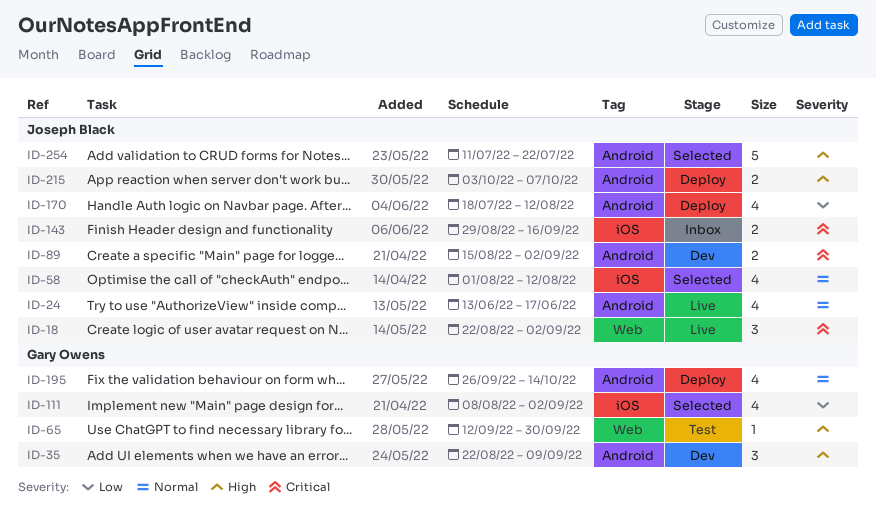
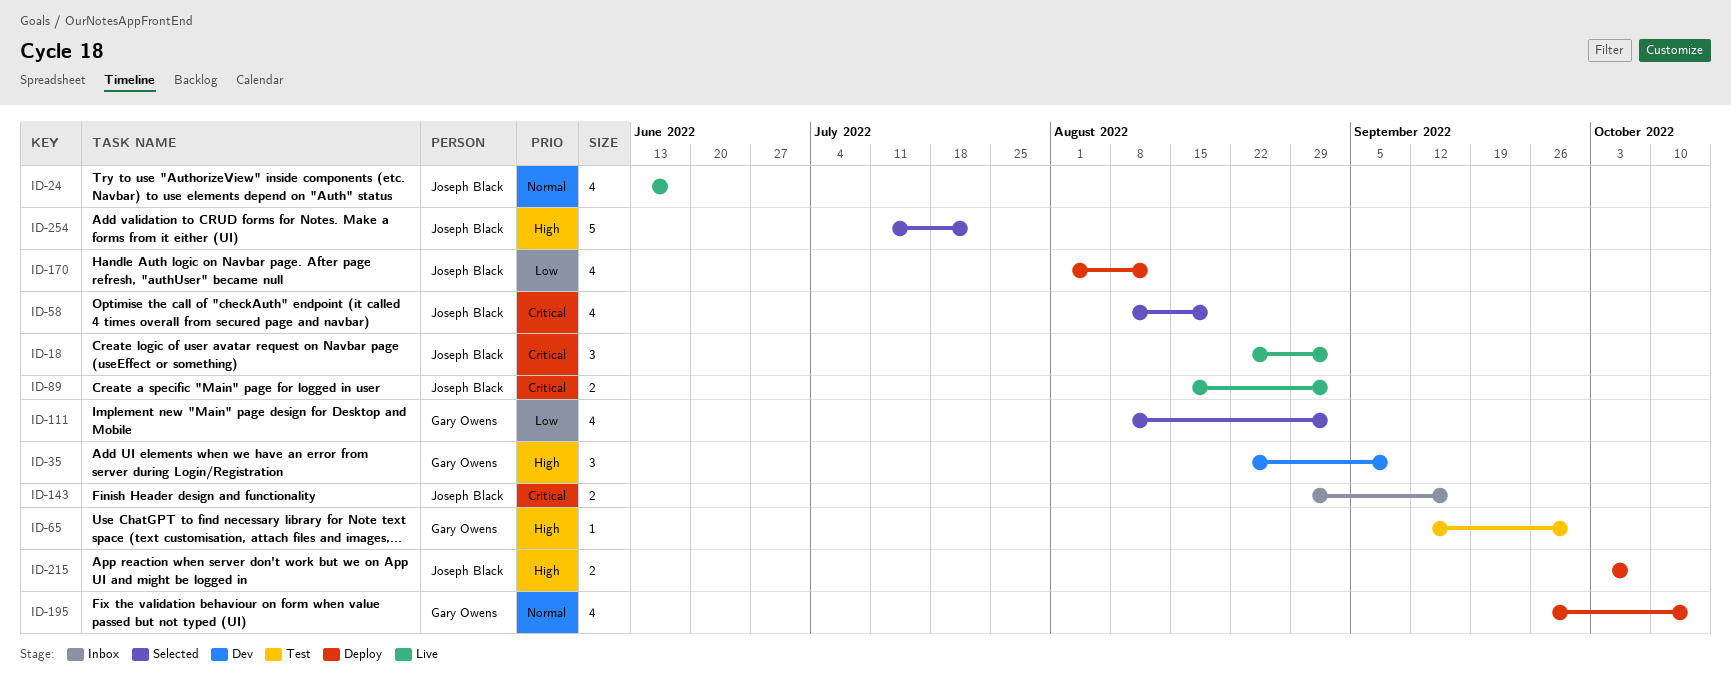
ID-58, priority: Normal -> Critical
ID-58, start: Aug 1 -> Aug 8
ID-58, due: Aug 12 -> Aug 19
ID-89, status: Dev -> Live
ID-170, start: Jul 18 -> Aug 1

